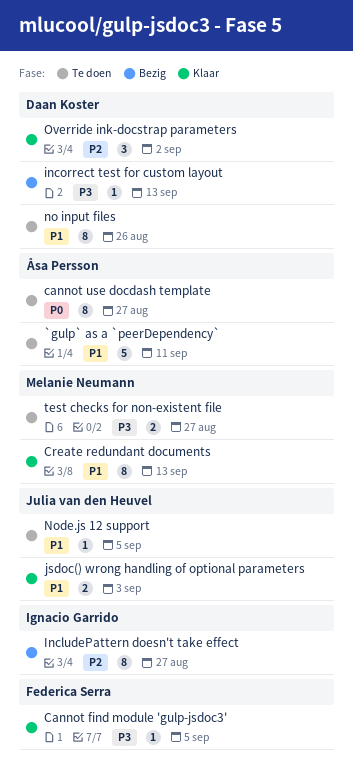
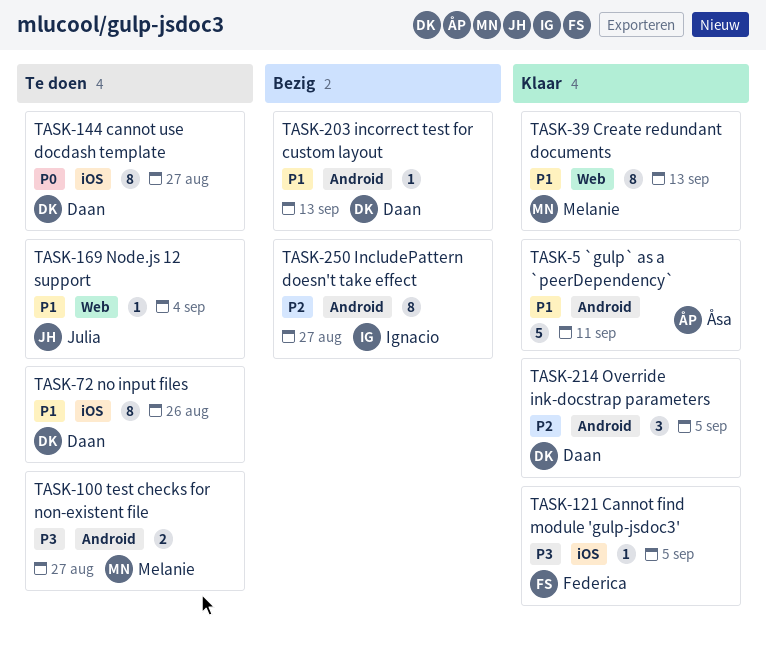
`gulp` as a `peerDependency`, status: Te doen -> Klaar
cannot use docdash template, owner: Åsa Persson -> Daan Koster
incorrect test for custom layout, priority: P3 -> P1
jsdoc() wrong handling of optional parameters: present -> none
Node.js 12 support, due: Sep 5 -> Sep 4
Override ink-docstrap parameters, due: Sep 2 -> Sep 5

